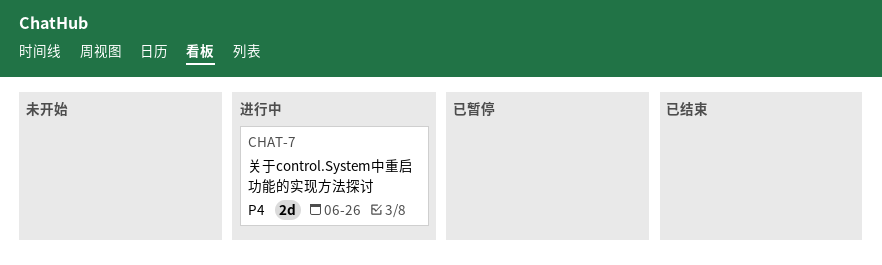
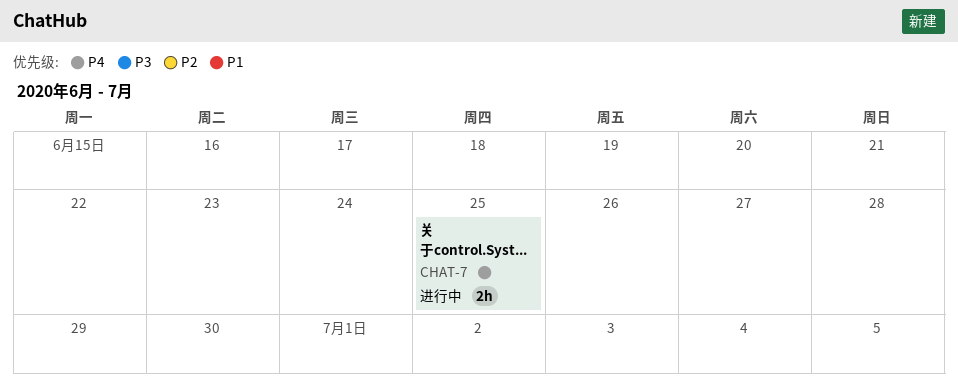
CHAT-7, estimate: 2d -> 2h
CHAT-7, due: Jun 26 -> Jun 25

